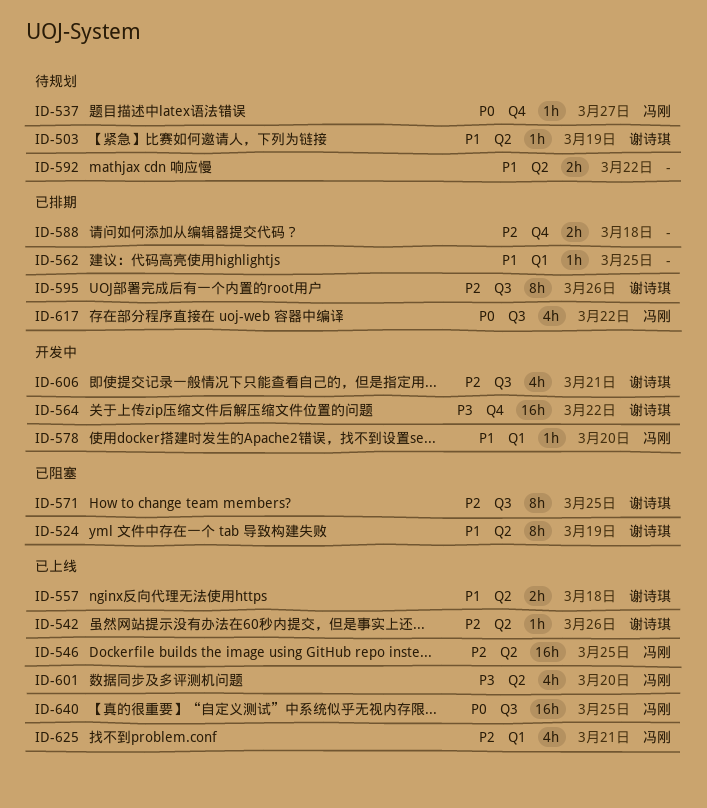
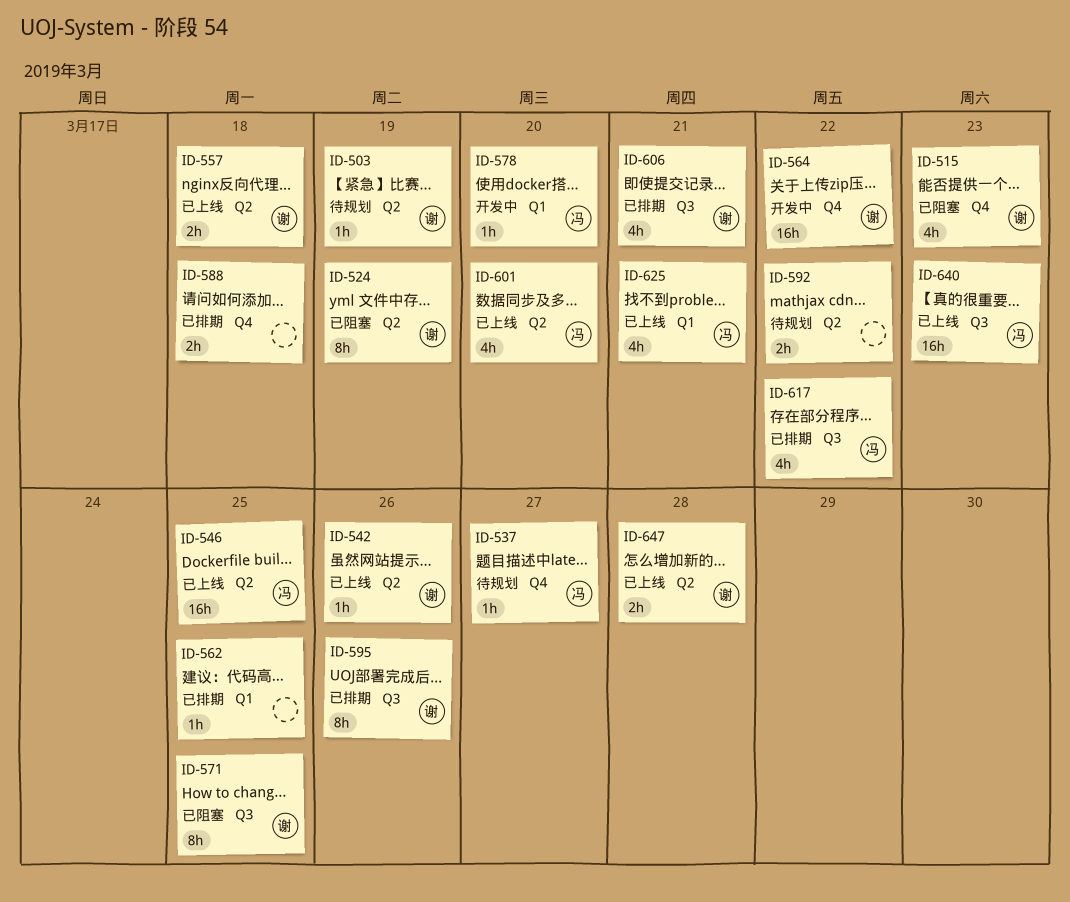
ID-515: none -> present
ID-606, status: 开发中 -> 已排期
ID-640, due: Mar 25 -> Mar 23
ID-647: none -> present

